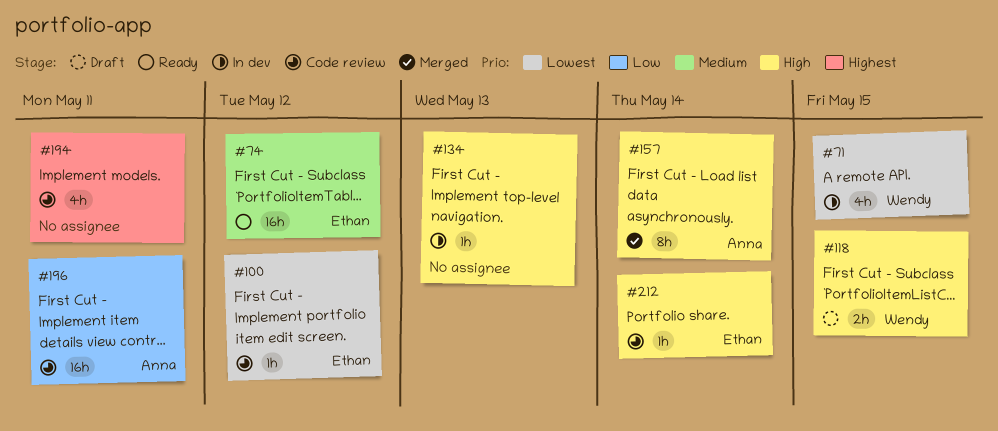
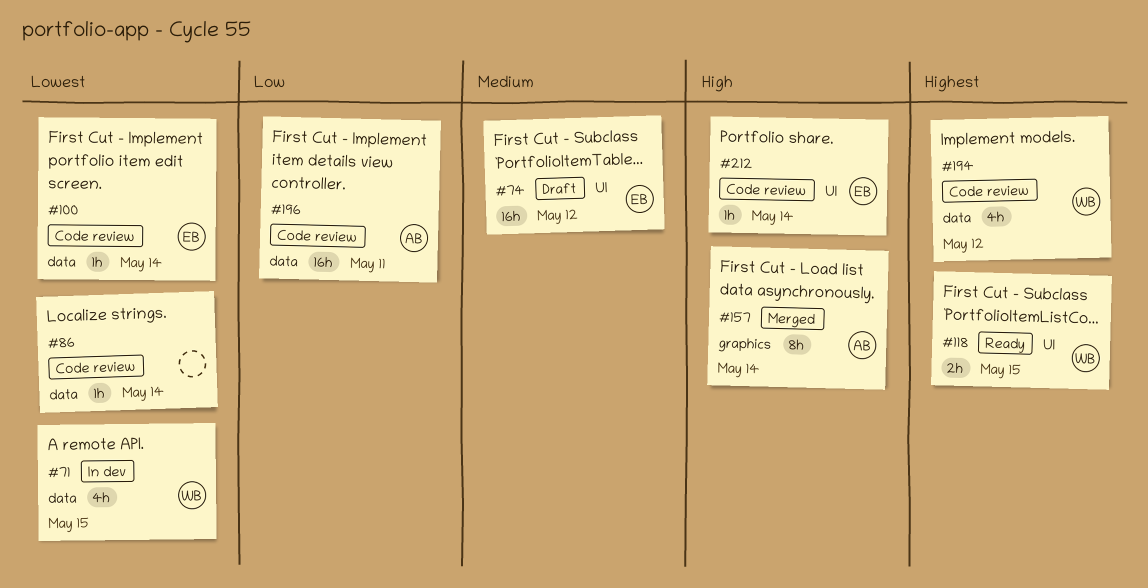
#74, status: Ready -> Draft
#86: none -> present
#100, due: May 12 -> May 14
#118, status: Draft -> Ready
#118, priority: High -> Highest
#134: present -> none
#194, owner: none -> Wendy
#194, due: May 11 -> May 12

